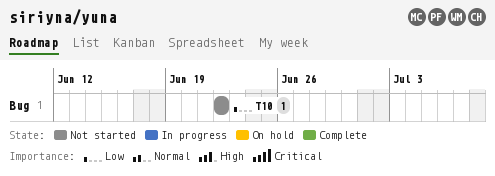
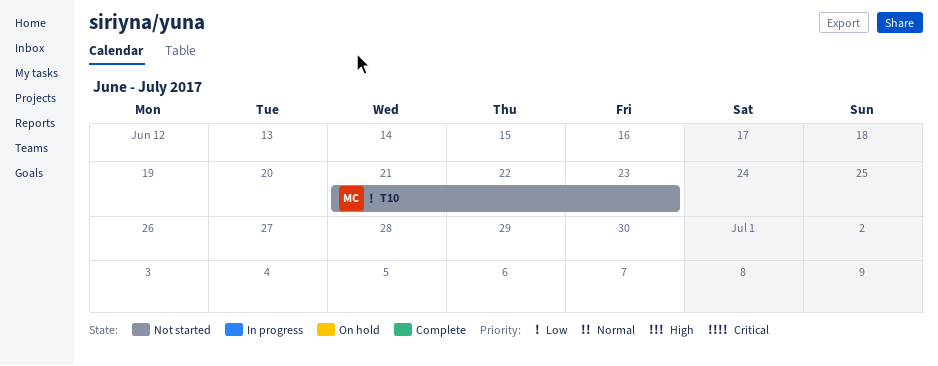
T10, start: Jun 22 -> Jun 21
T10, due: Jun 22 -> Jun 23

